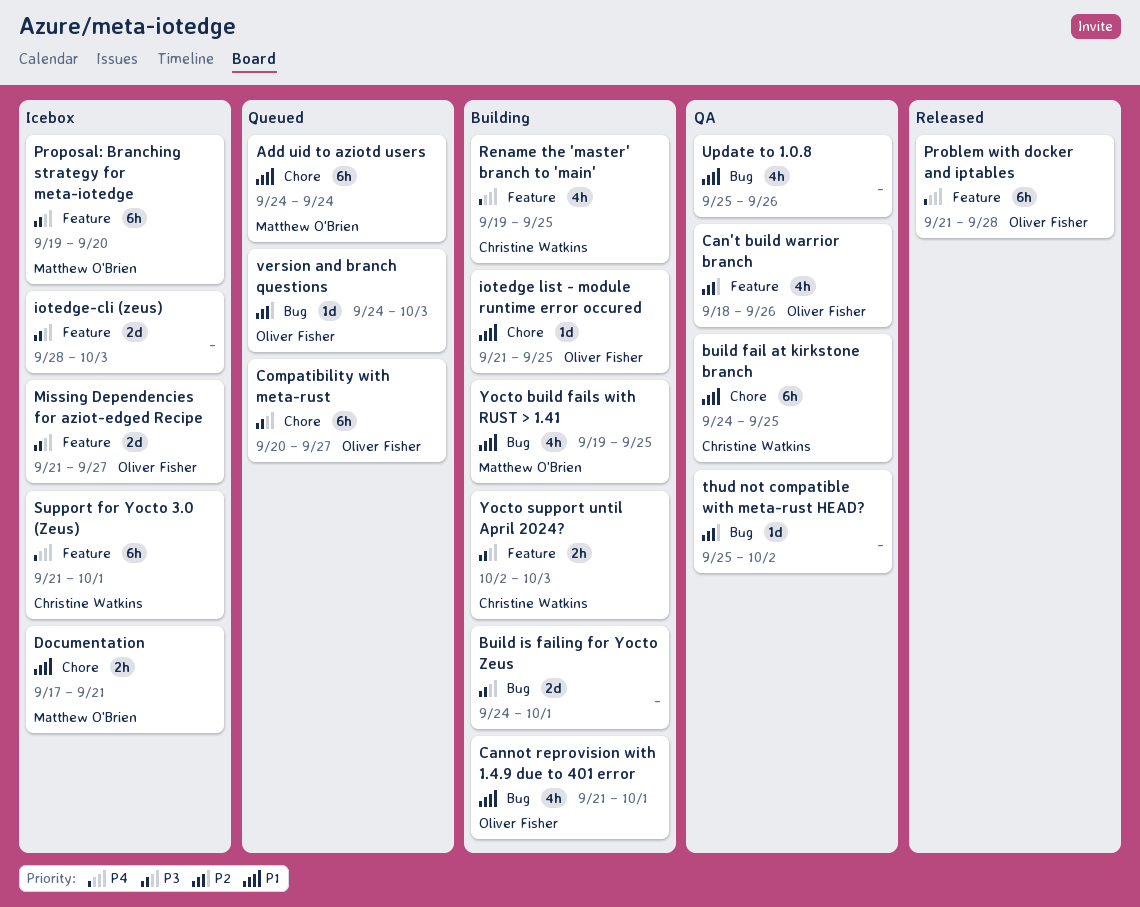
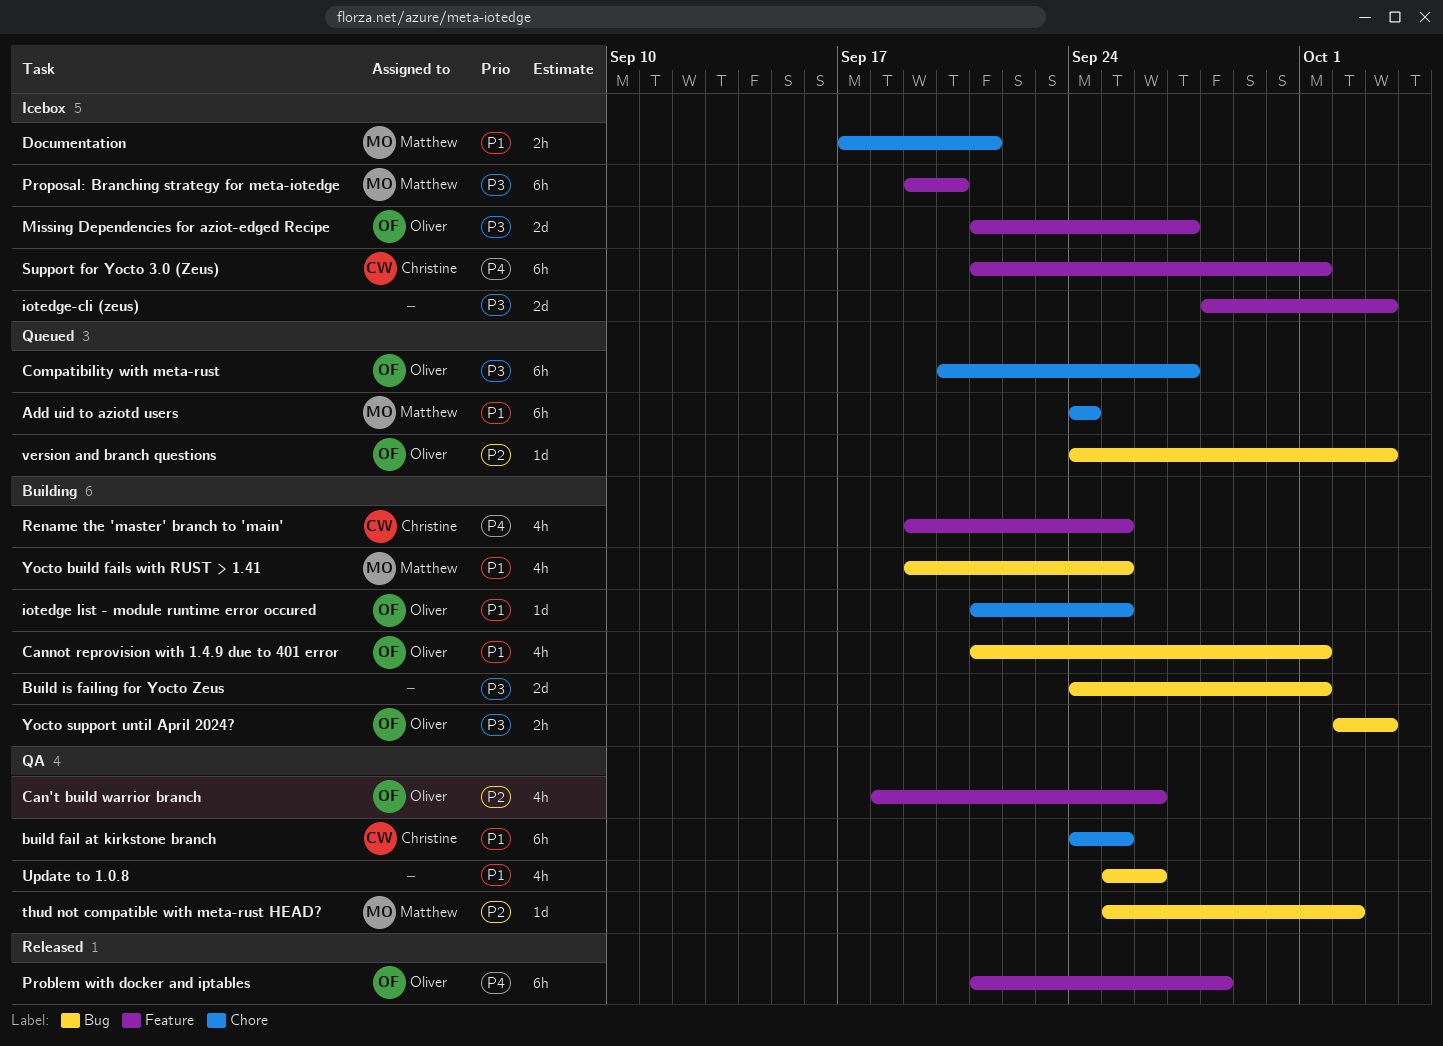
thud not compatible with meta-rust HEAD?, owner: none -> Matthew O'Brien
Yocto support until April 2024?, owner: Christine Watkins -> Oliver Fisher
Yocto support until April 2024?, label: Feature -> Bug

